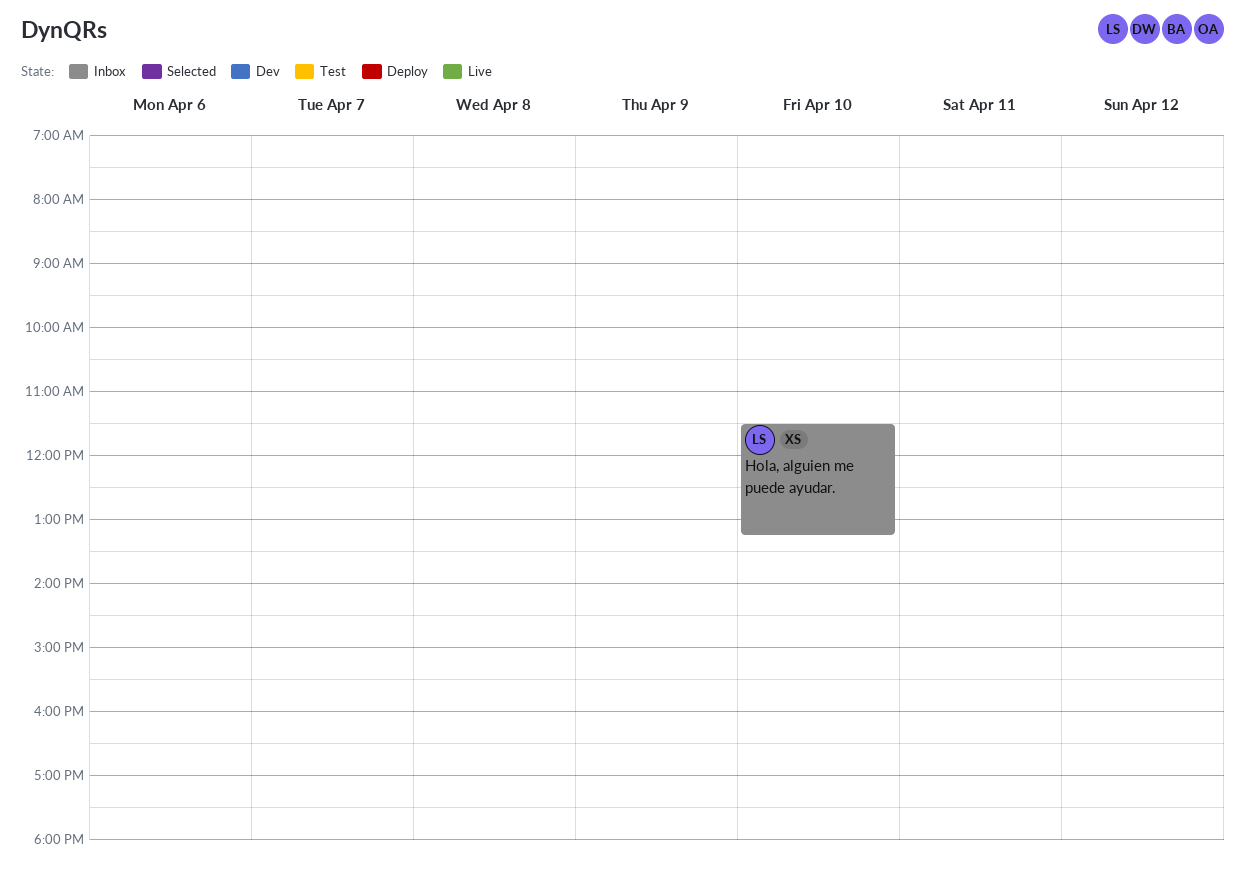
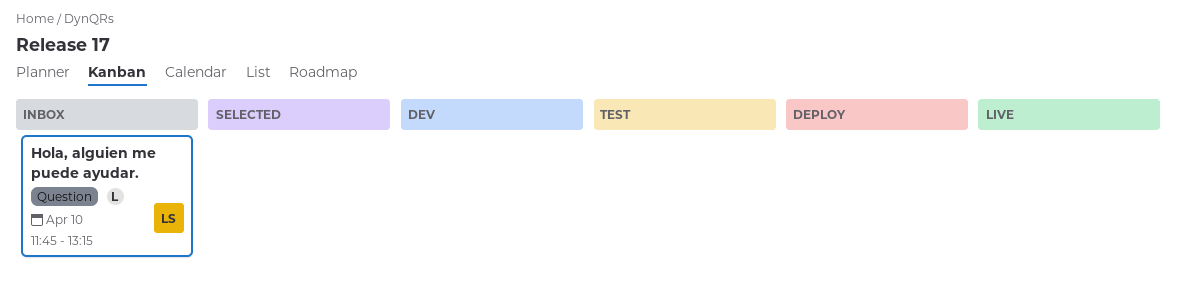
Hola, alguien me puede ayudar., estimate: XS -> L
Hola, alguien me puede ayudar., begins: 11:30 -> 11:45

